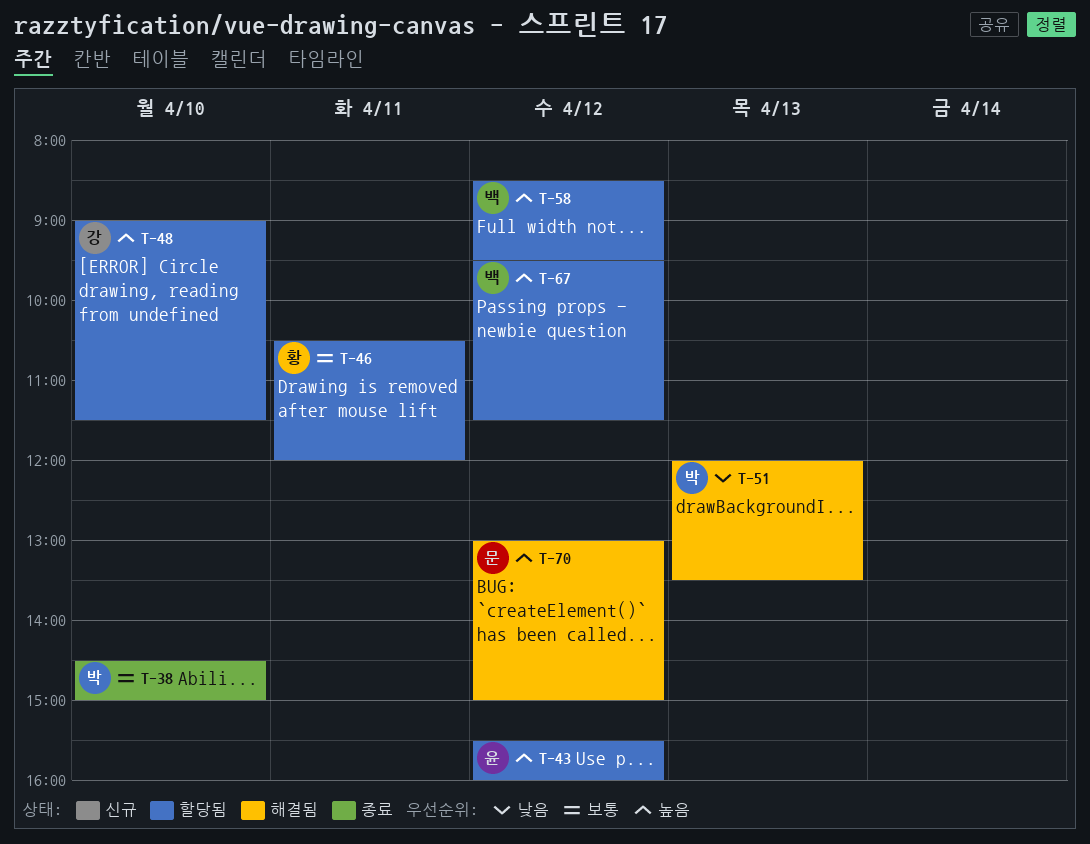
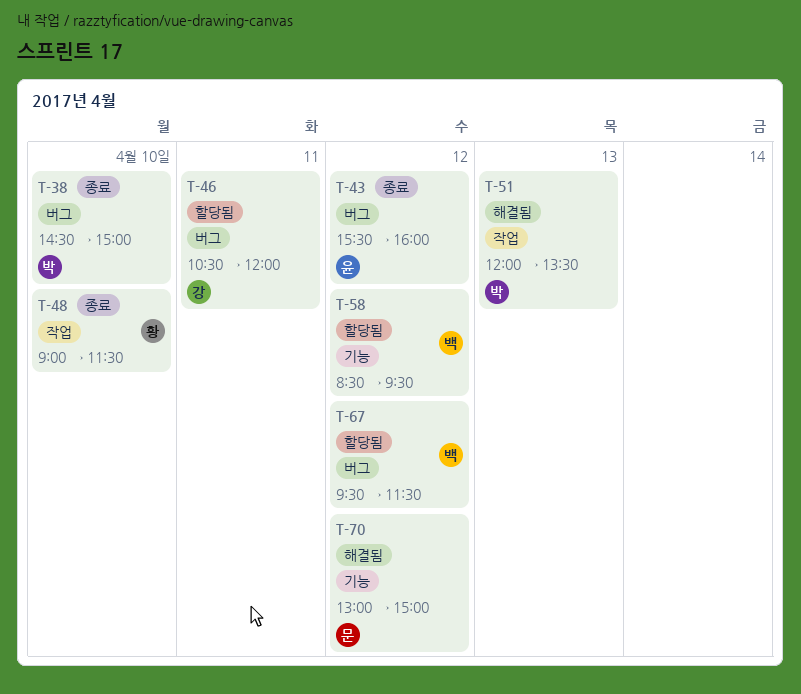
T-43, status: 할당됨 -> 종료
T-46, owner: 황 -> 강
T-48, status: 할당됨 -> 종료
T-48, owner: 강 -> 황

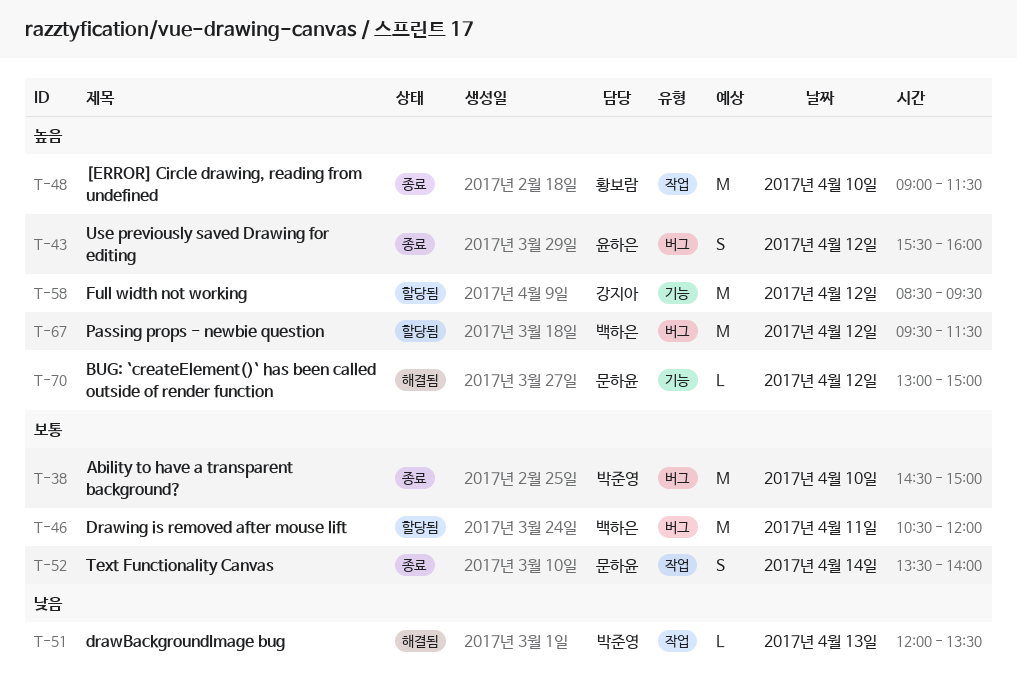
T-46, owner: 강지아 -> 백하은
T-52: none -> present
T-58, owner: 백하은 -> 강지아

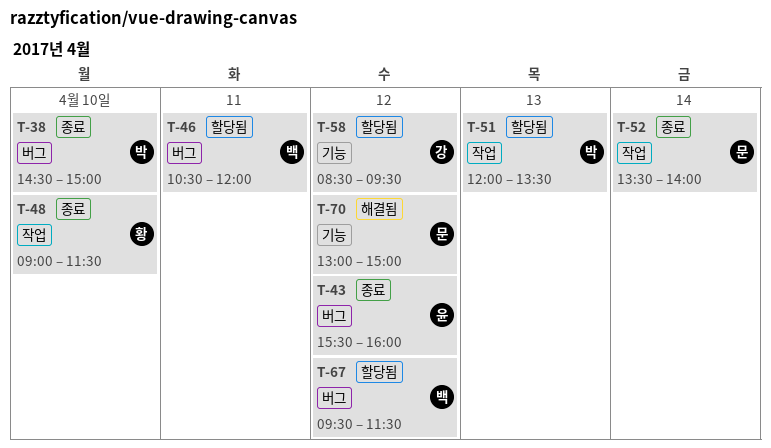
T-51, status: 해결됨 -> 할당됨

